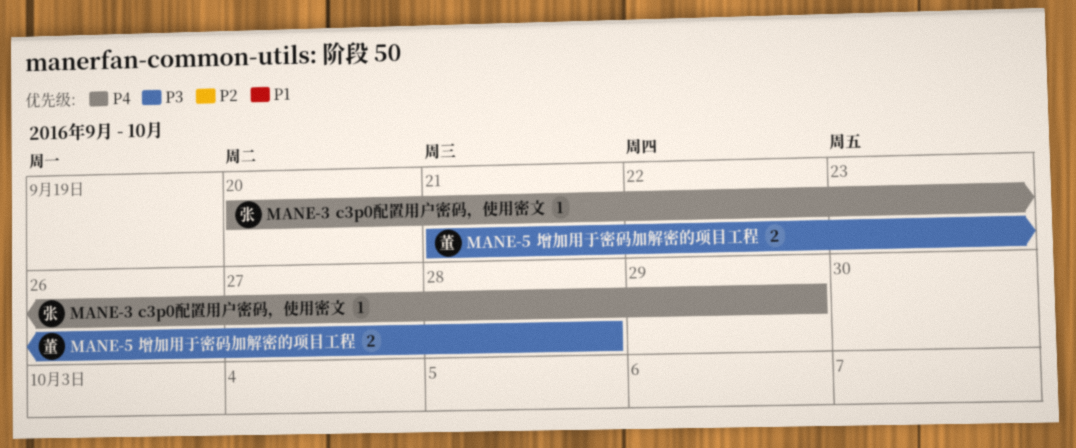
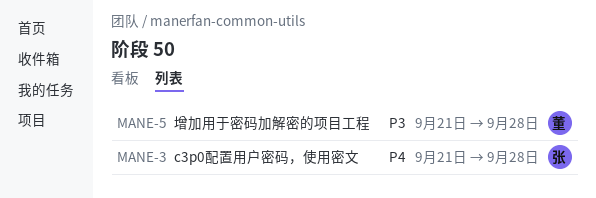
MANE-3, start: Sep 20 -> Sep 21
MANE-3, due: Sep 29 -> Sep 28

